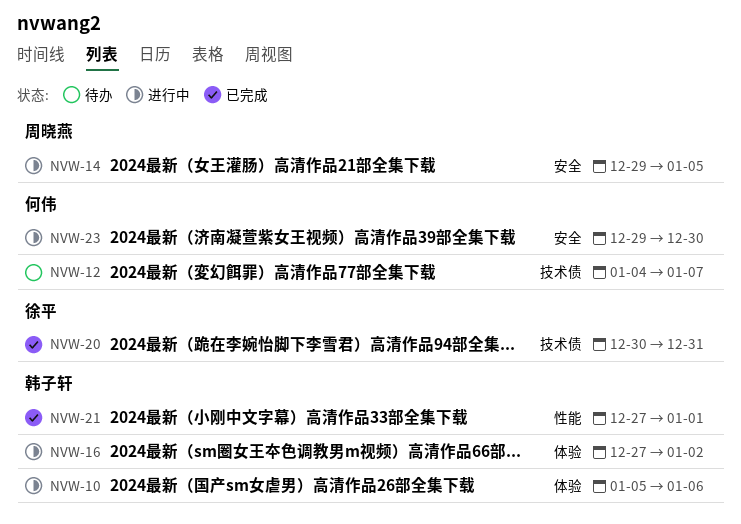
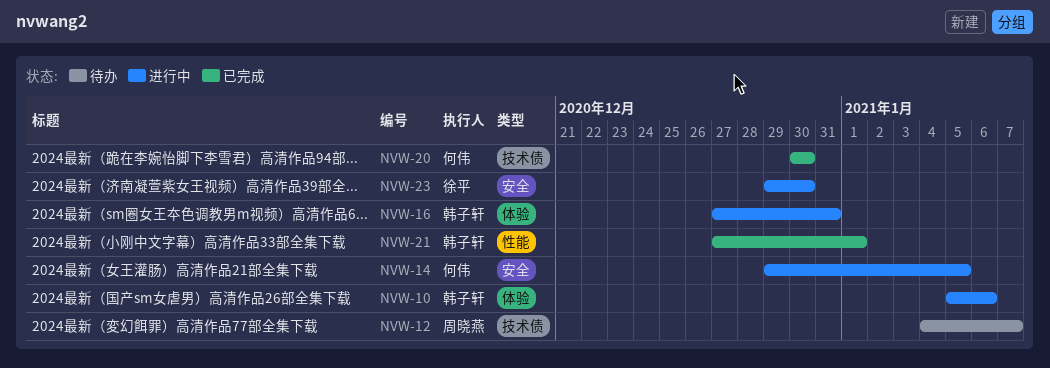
NVW-12, owner: 何伟 -> 周晓燕
NVW-14, owner: 周晓燕 -> 何伟
NVW-16, due: Jan 2 -> Dec 31
NVW-20, owner: 徐平 -> 何伟
NVW-20, due: Dec 31 -> Dec 30
NVW-23, owner: 何伟 -> 徐平

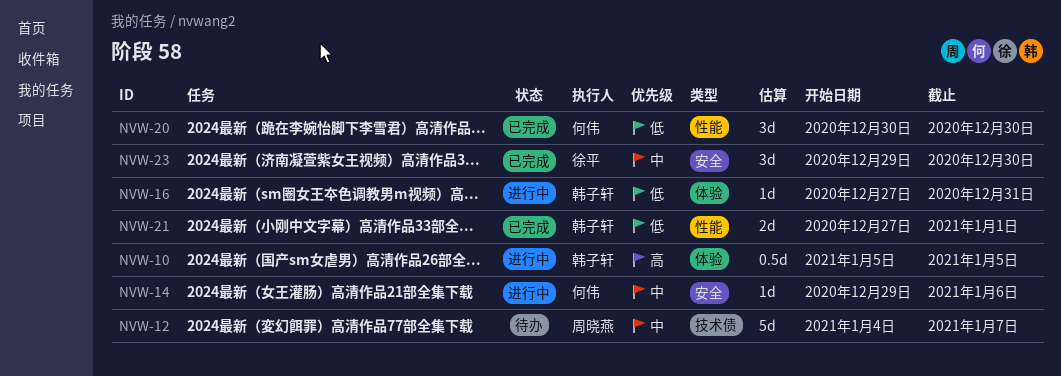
NVW-10, due: Jan 6 -> Jan 5
NVW-14, due: Jan 5 -> Jan 6
NVW-20, label: 技术债 -> 性能
NVW-23, status: 进行中 -> 已完成

